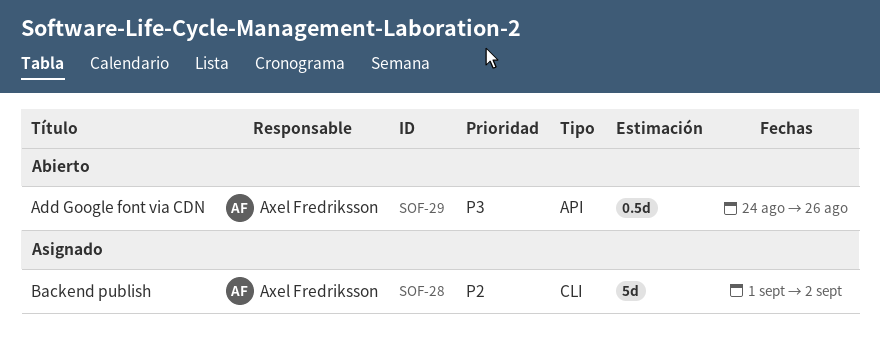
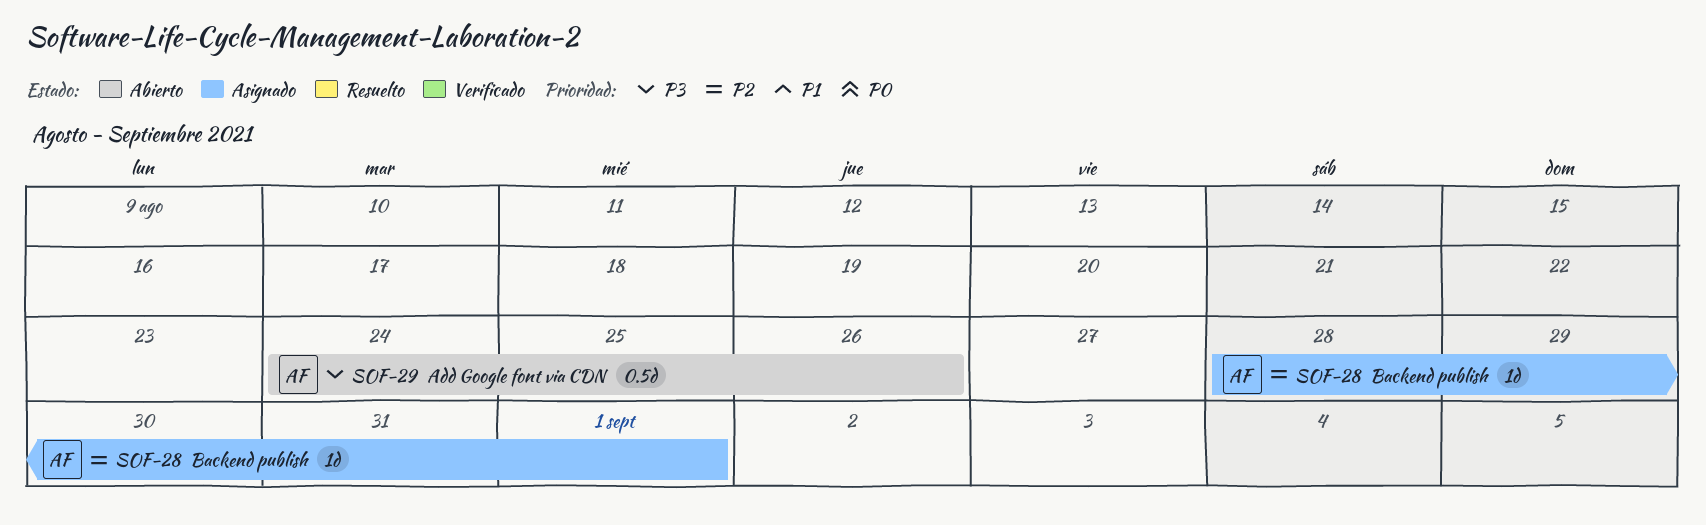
SOF-28, estimate: 5d -> 1d
SOF-28, start: Sep 1 -> Aug 28
SOF-28, due: Sep 2 -> Sep 1

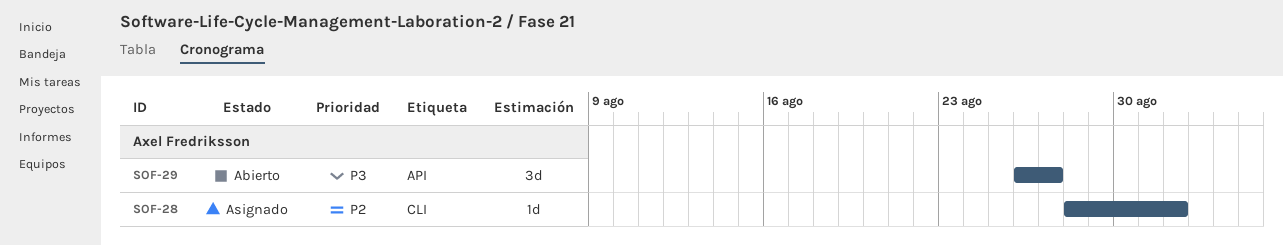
SOF-29, estimate: 0.5d -> 3d
SOF-29, start: Aug 24 -> Aug 26
SOF-29, due: Aug 26 -> Aug 27

